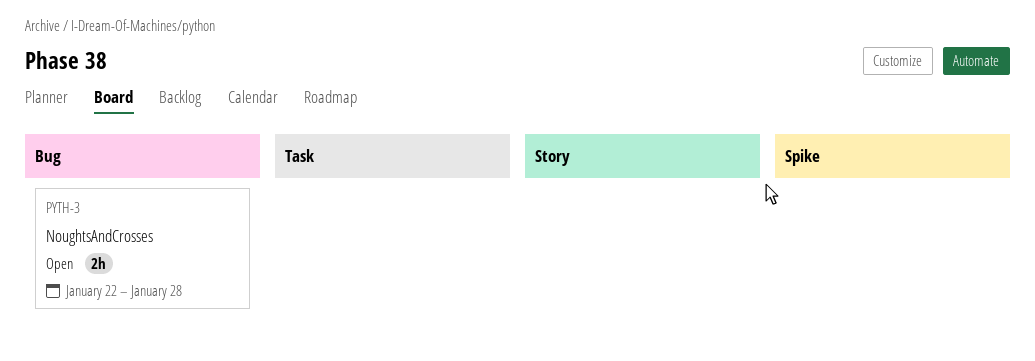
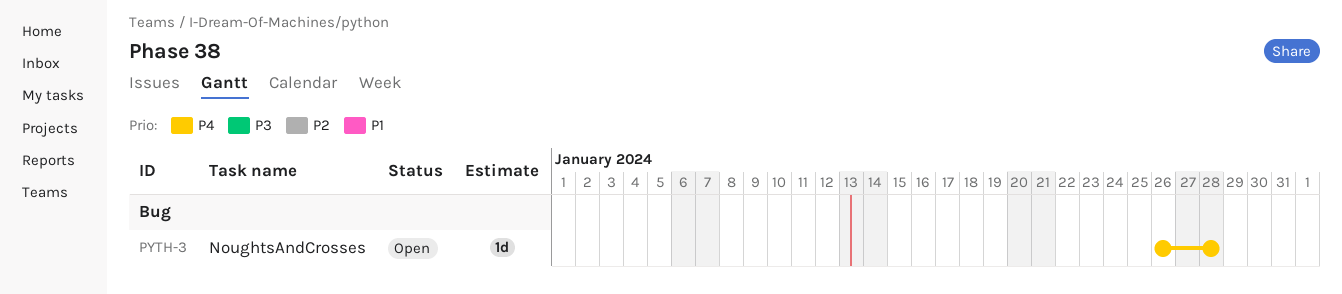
PYTH-3, estimate: 2h -> 1d
PYTH-3, start: Jan 22 -> Jan 26

